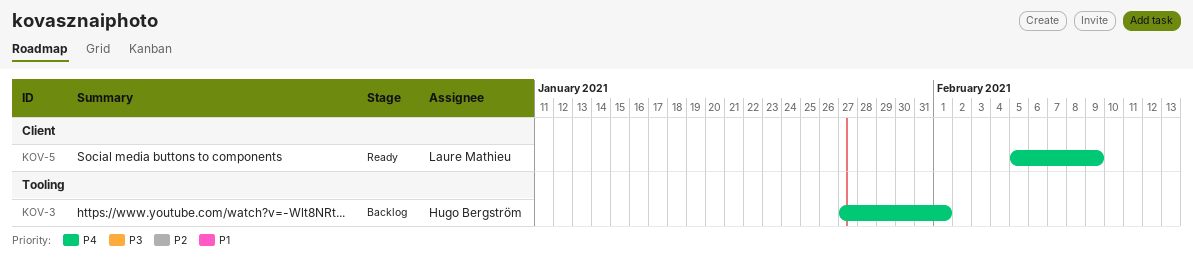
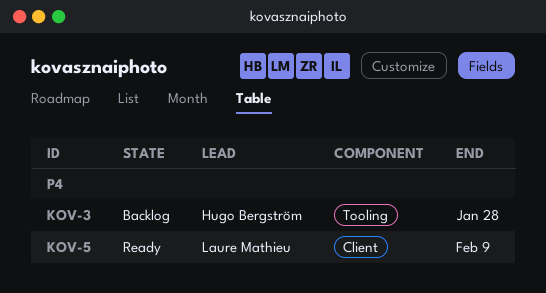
KOV-3, due: Feb 1 -> Jan 28

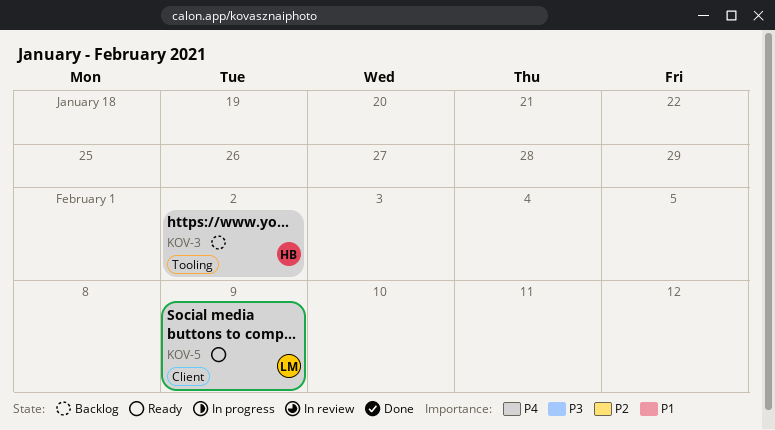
KOV-3, due: Jan 28 -> Feb 2

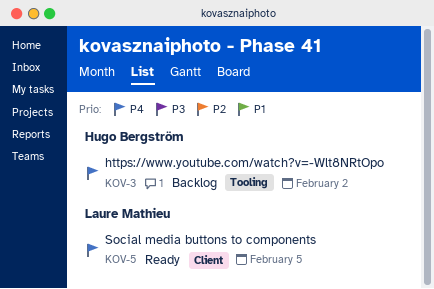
KOV-5, due: Feb 9 -> Feb 5

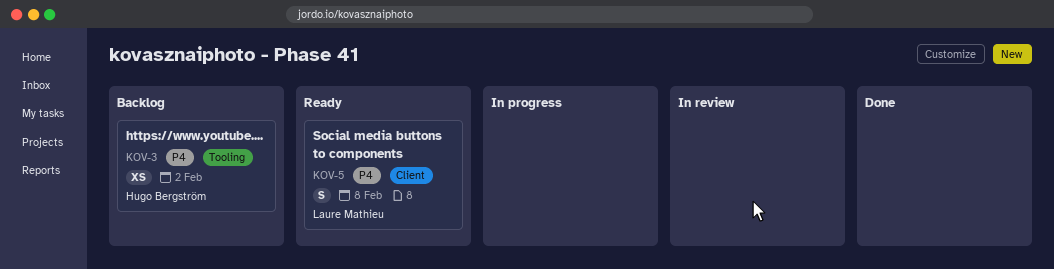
KOV-5, due: Feb 5 -> Feb 8

